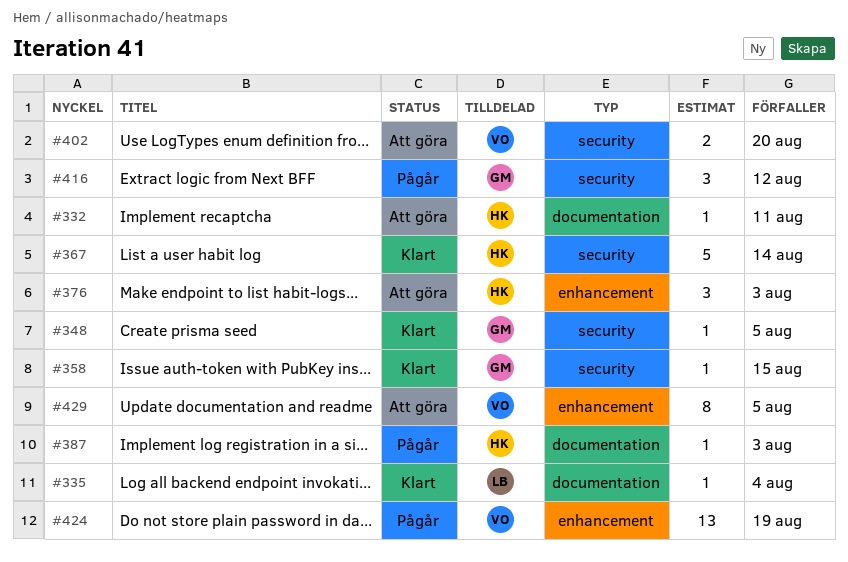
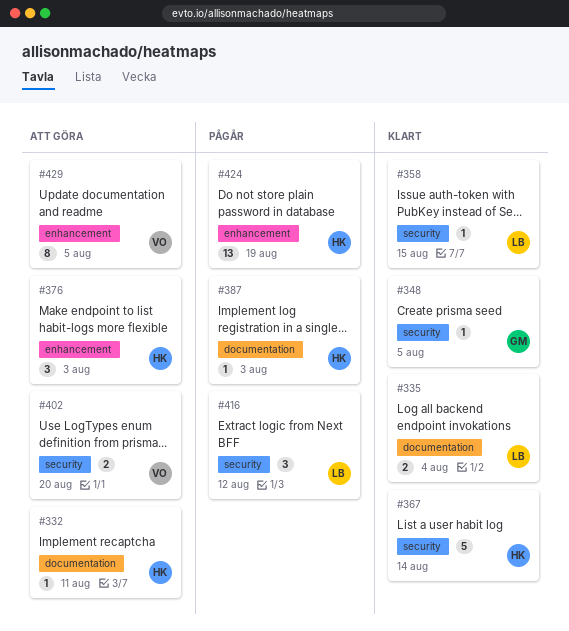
#335, estimate: 1 -> 2
#358, owner: GM -> LB
#416, owner: GM -> LB
#424, owner: VO -> HK

